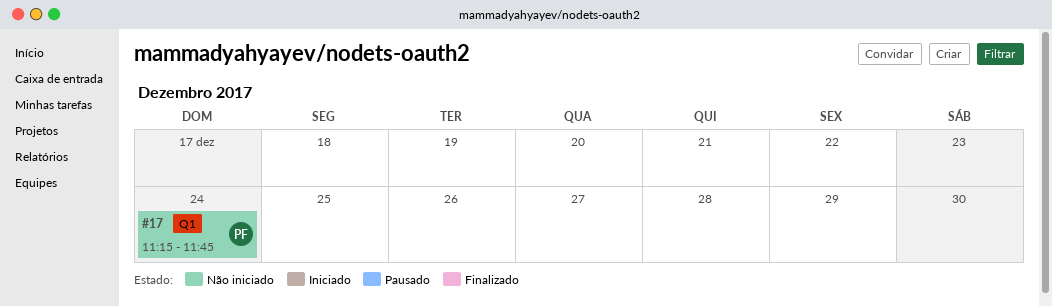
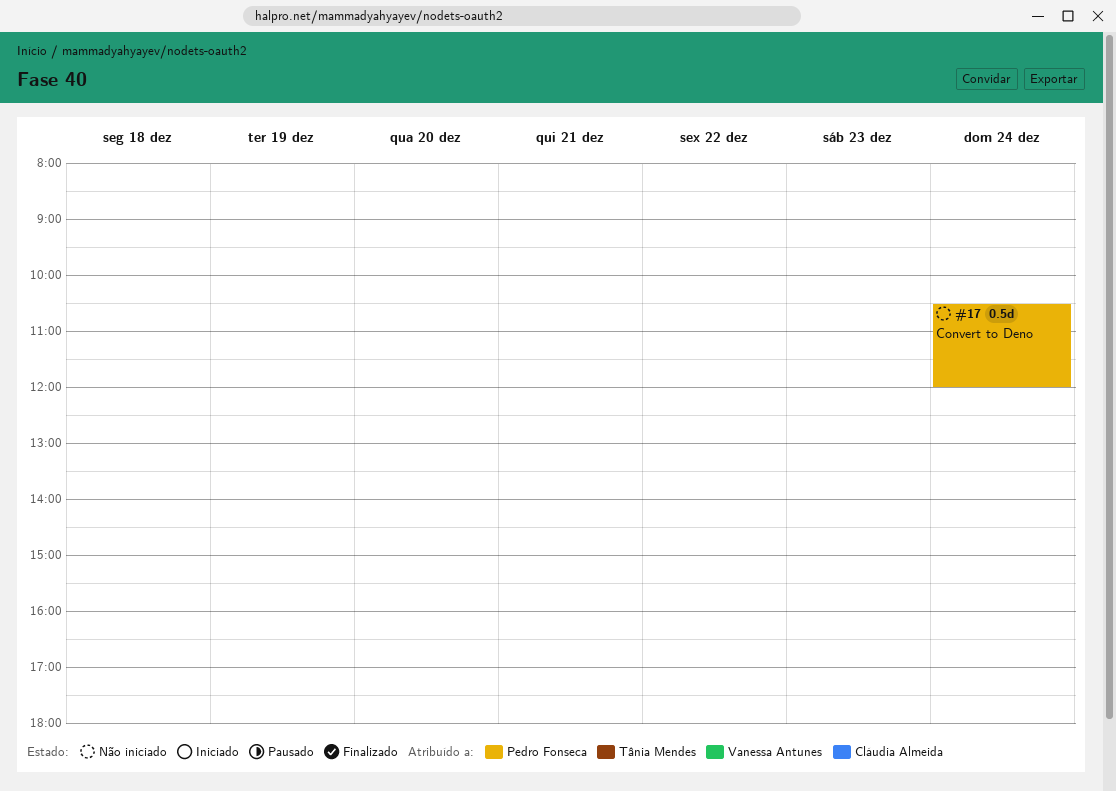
#17, begins: 11:15 -> 10:30
#17, ends: 11:45 -> 12:00

